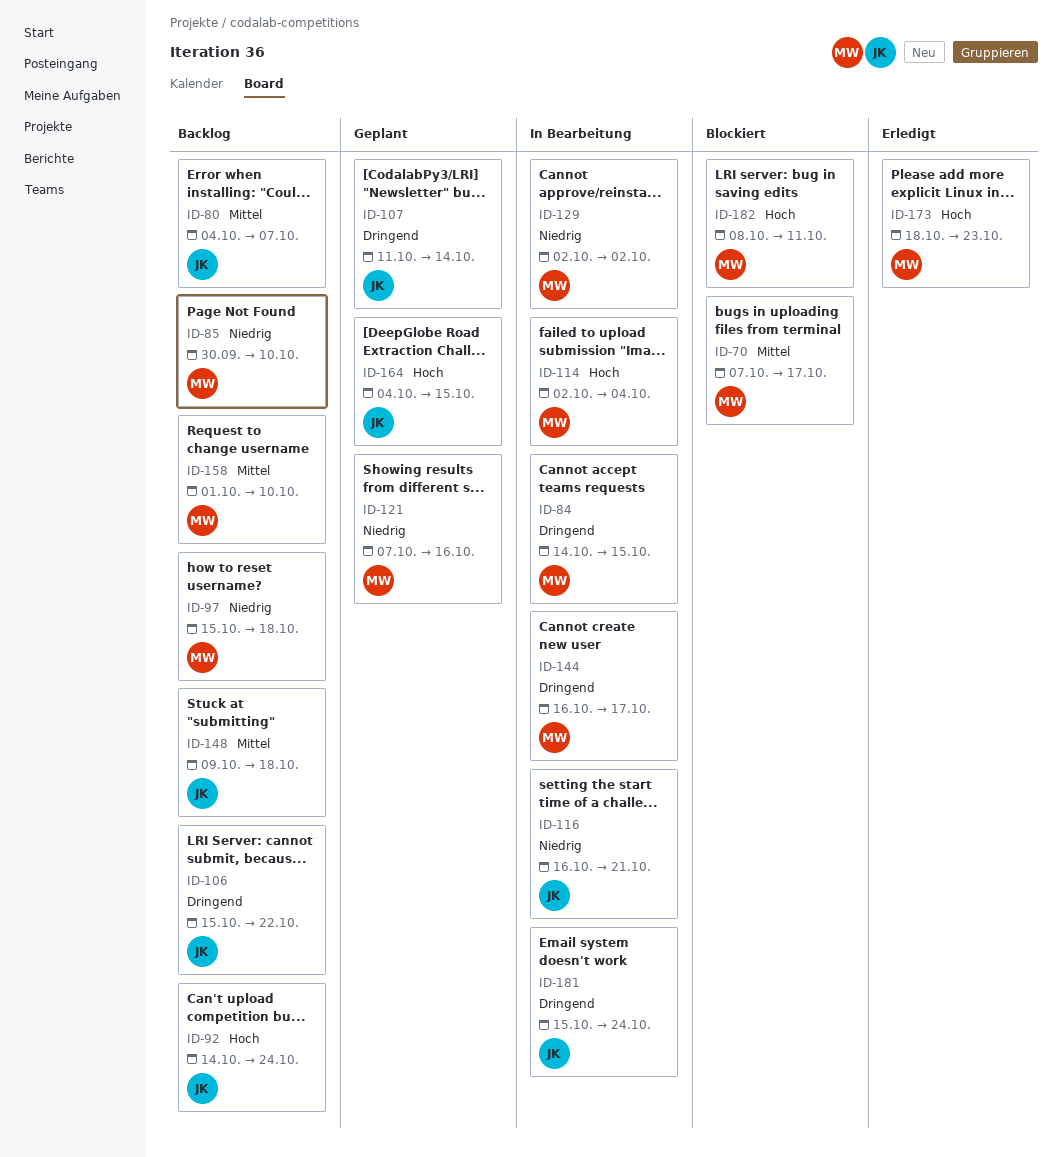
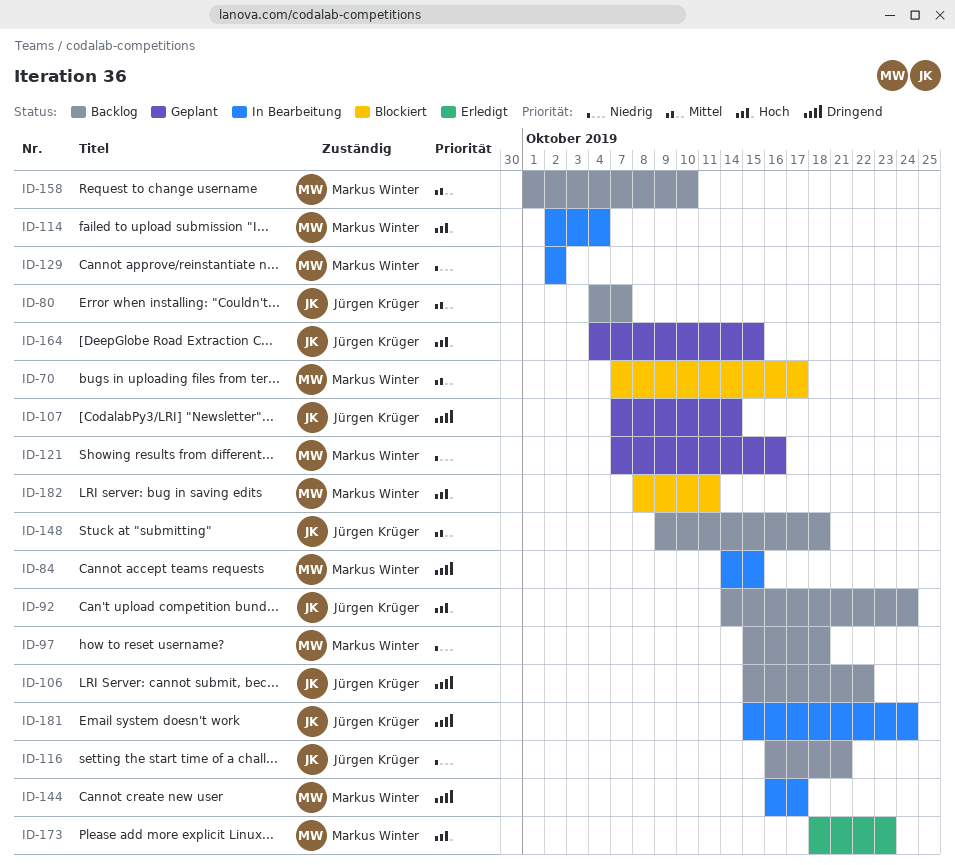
ID-85: present -> none
ID-107, start: Oct 11 -> Oct 7
ID-116, status: In Bearbeitung -> Backlog

